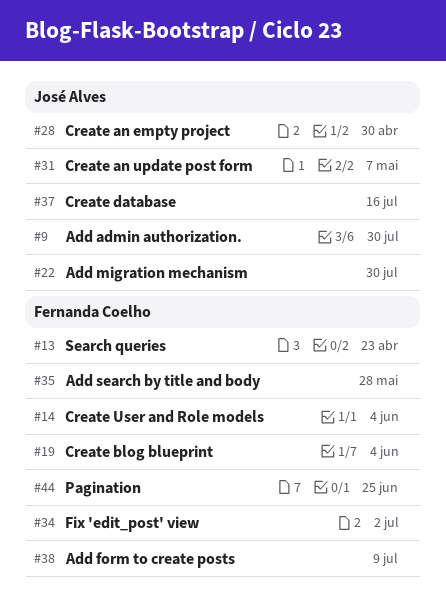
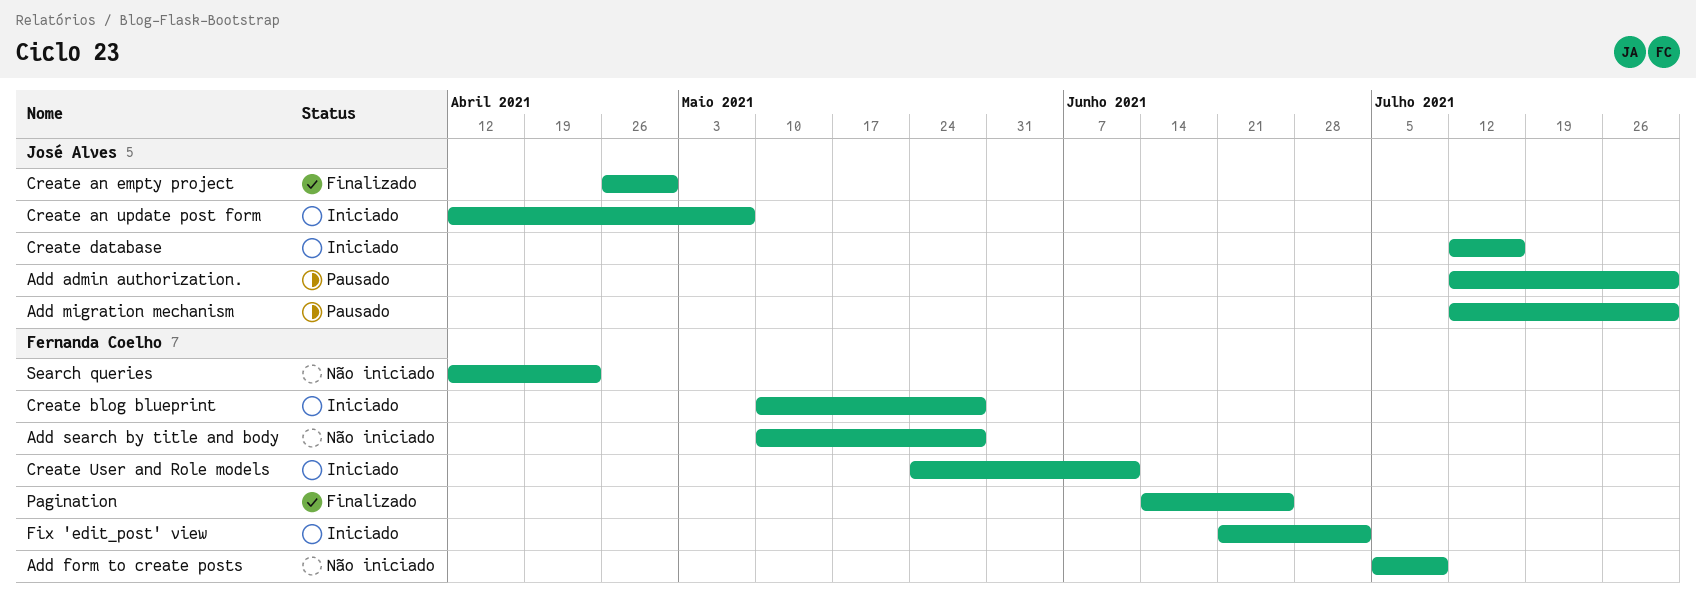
Create blog blueprint, due: Jun 4 -> May 28
Create User and Role models, due: Jun 4 -> Jun 11

